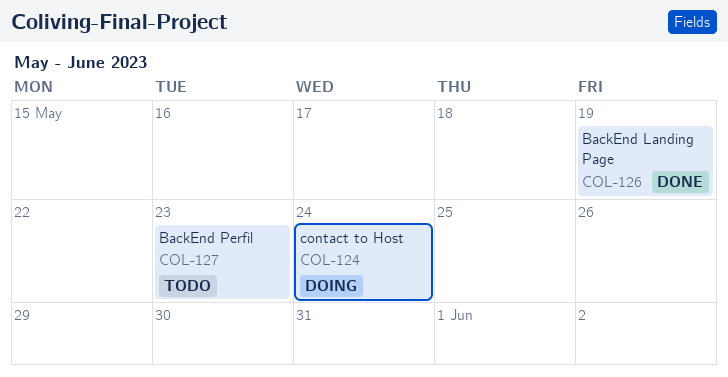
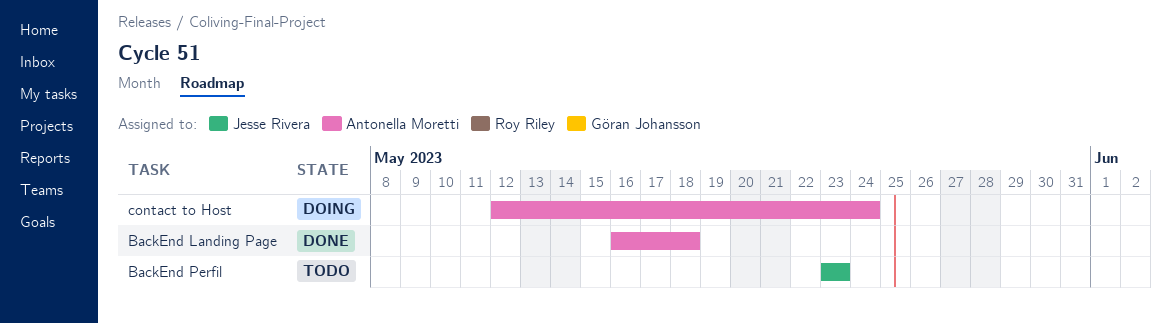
BackEnd Landing Page, due: May 19 -> May 18

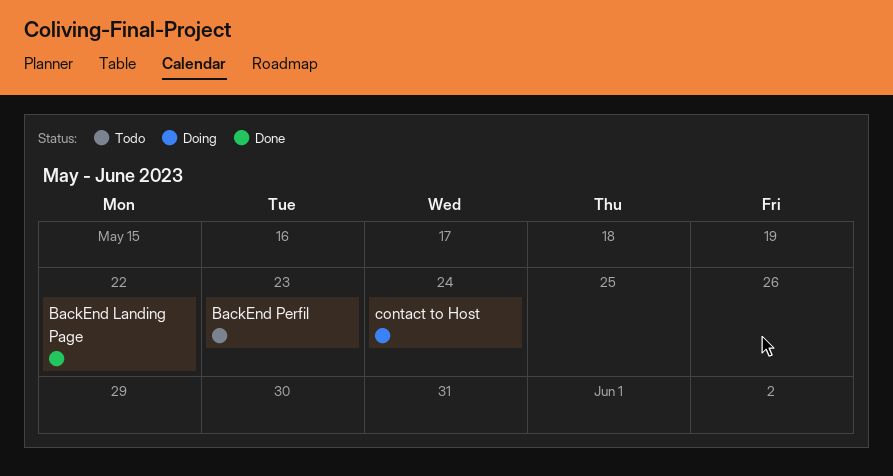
BackEnd Landing Page, due: May 18 -> May 22

